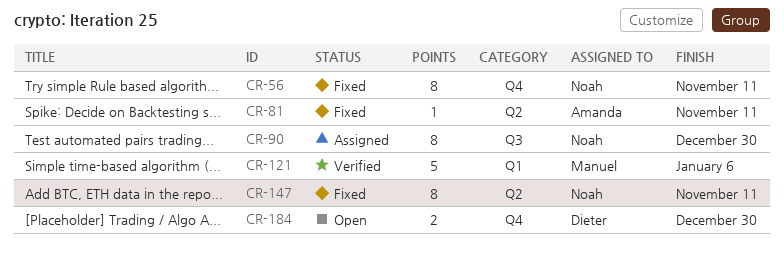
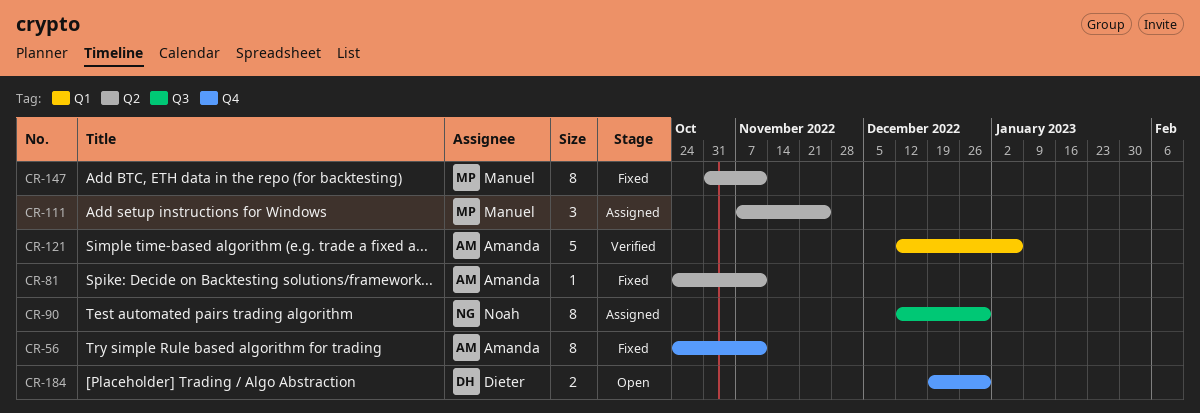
CR-56, owner: Noah -> Amanda
CR-111: none -> present
CR-121, owner: Manuel -> Amanda
CR-147, owner: Noah -> Manuel

